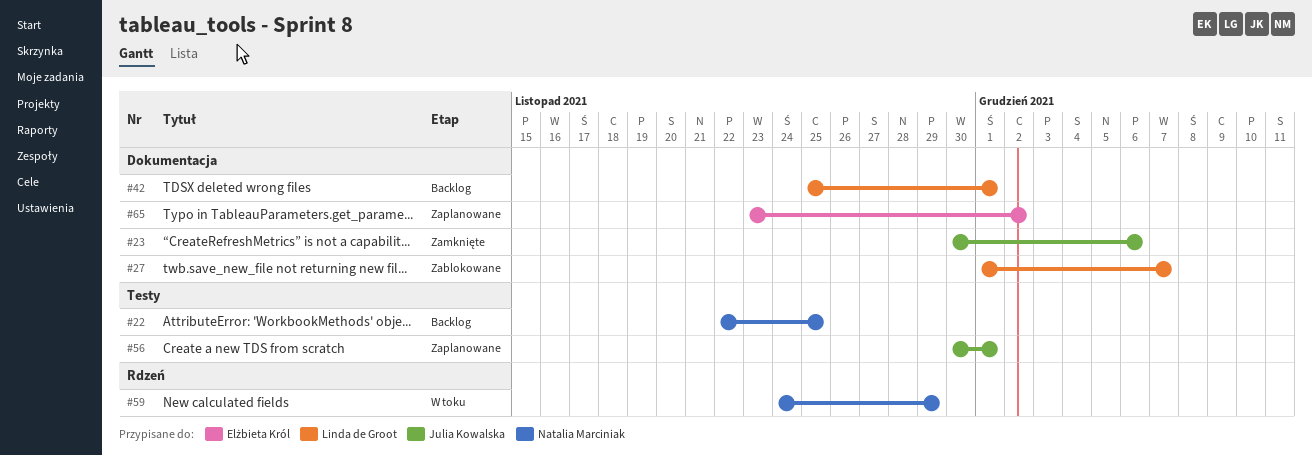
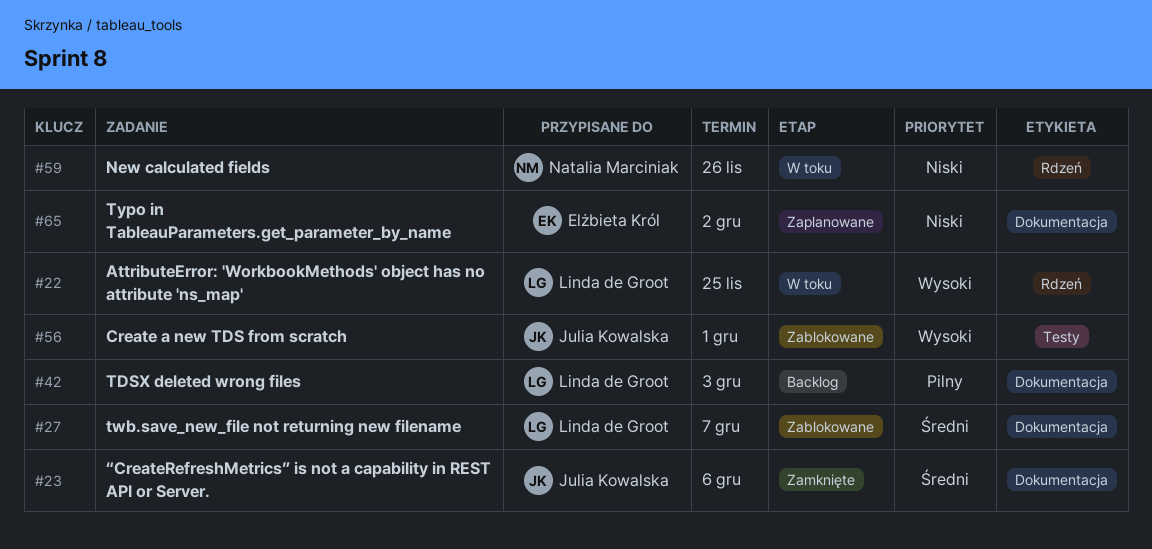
#22, status: Backlog -> W toku
#22, owner: Natalia Marciniak -> Linda de Groot
#22, label: Testy -> Rdzeń
#42, due: Dec 1 -> Dec 3
#56, status: Zaplanowane -> Zablokowane
#59, due: Nov 29 -> Nov 26

